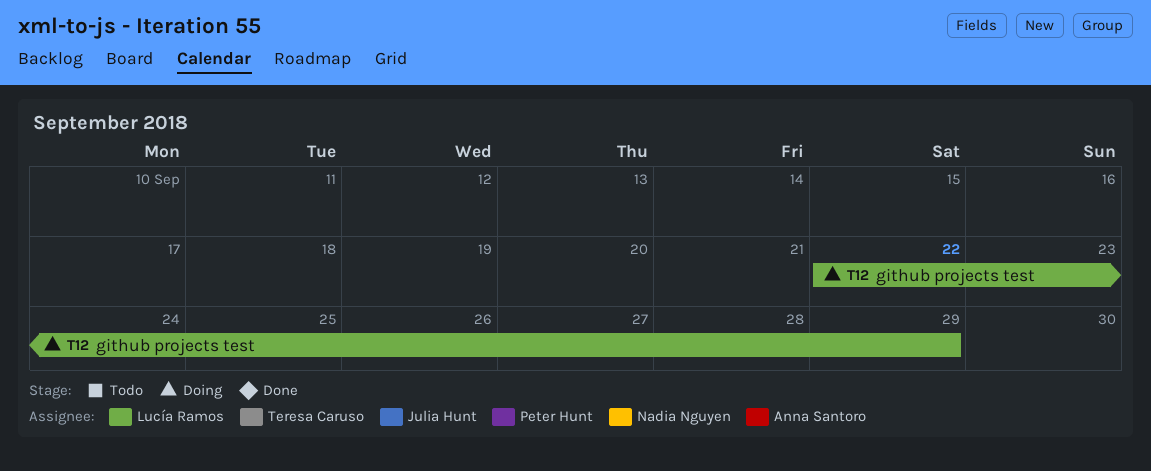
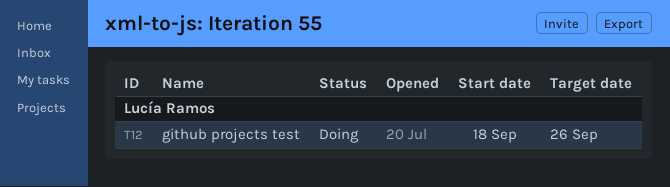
T12, start: Sep 22 -> Sep 18
T12, due: Sep 29 -> Sep 26

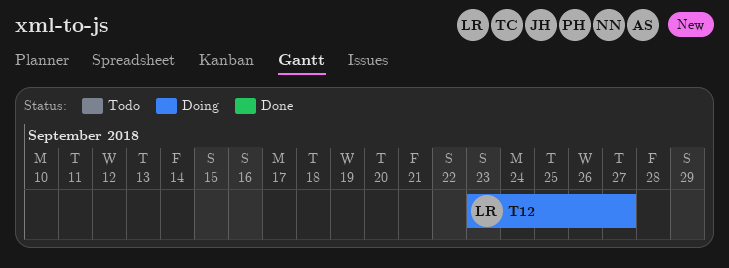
T12, start: Sep 18 -> Sep 23
T12, due: Sep 26 -> Sep 27

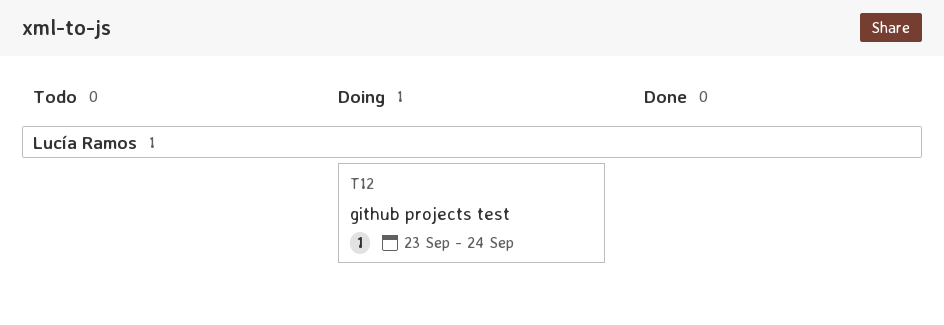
T12, due: Sep 27 -> Sep 24

